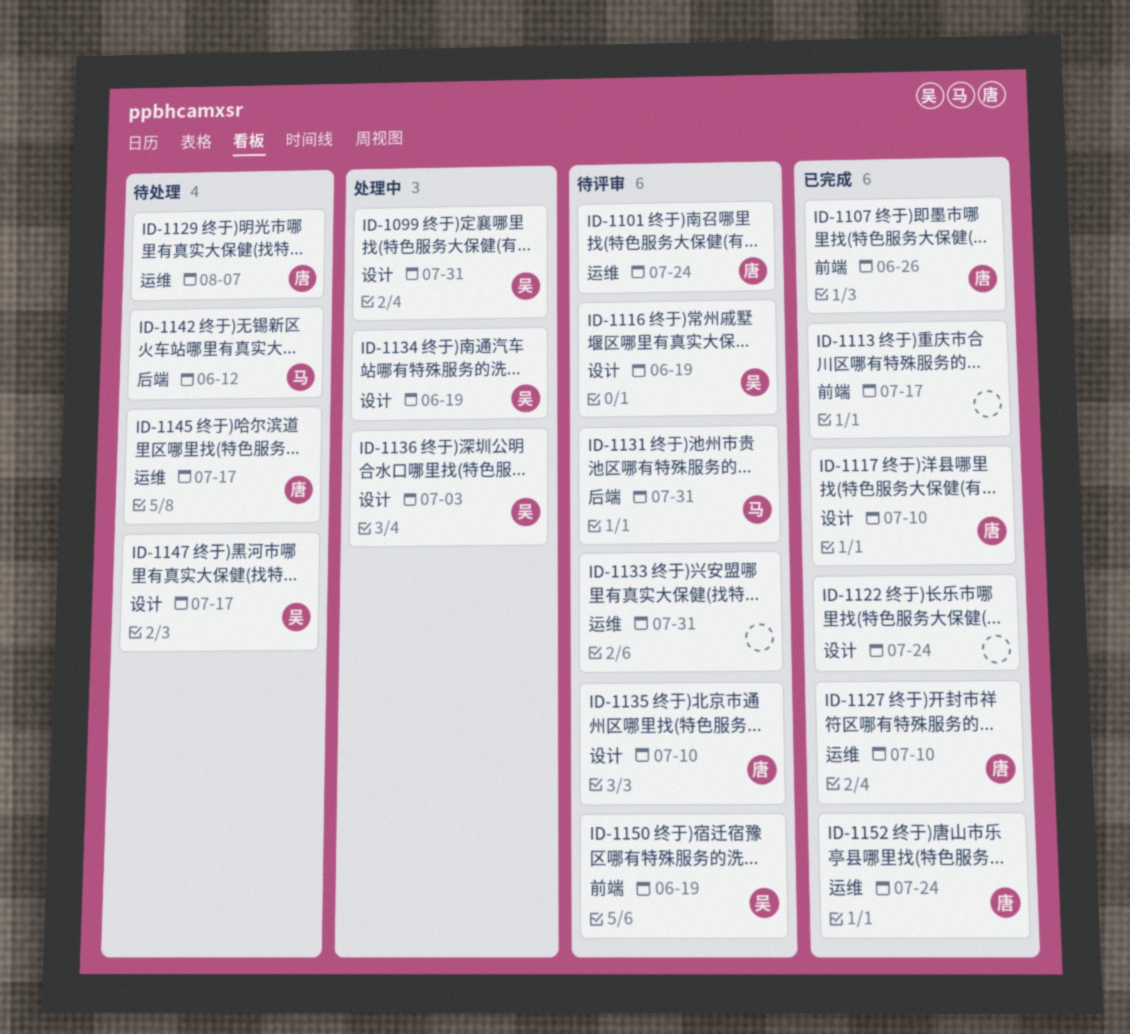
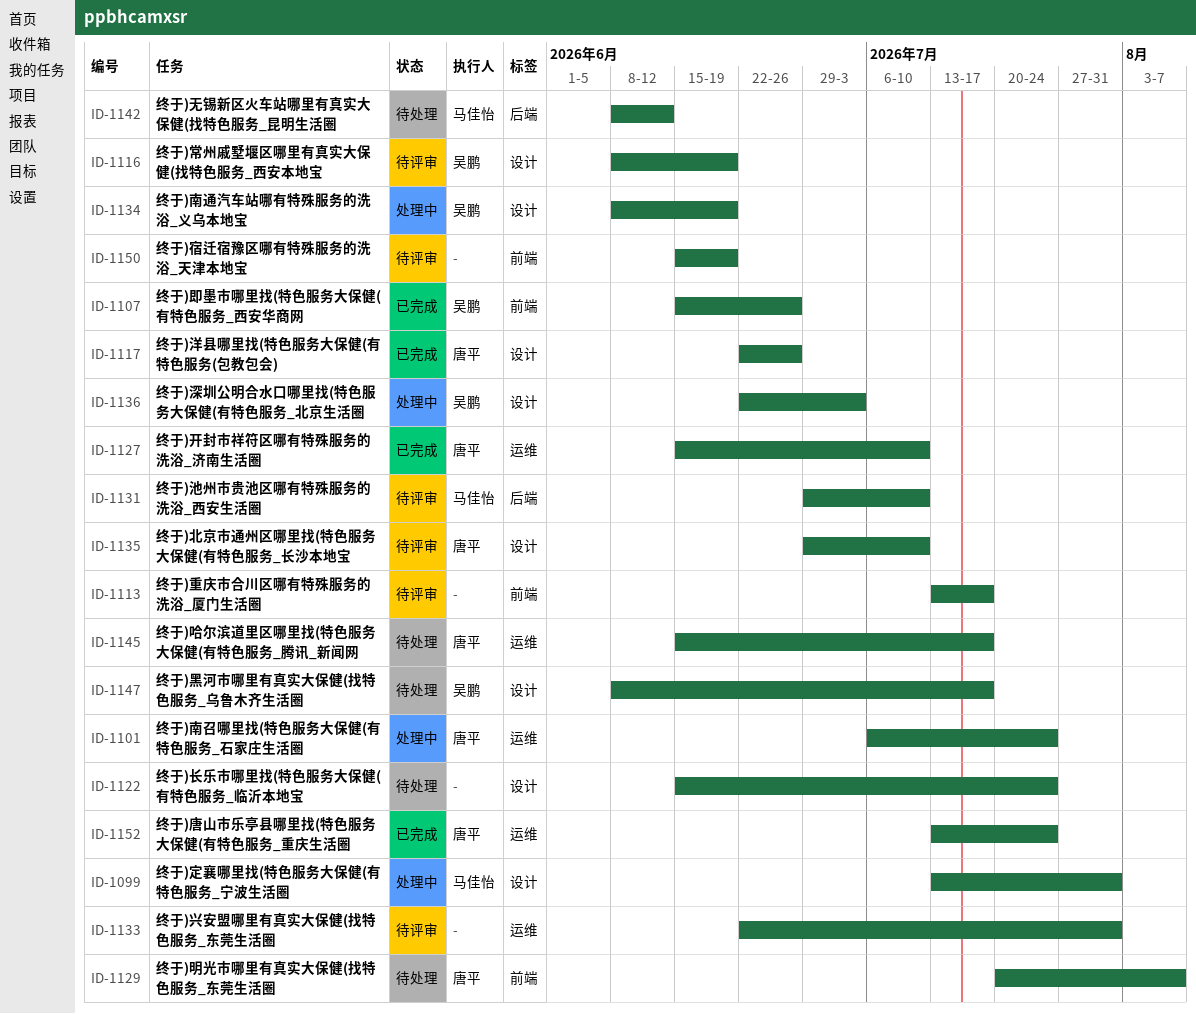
ID-1099, owner: 吴鹏 -> 马佳怡
ID-1101, status: 待评审 -> 处理中
ID-1107, owner: 唐平 -> 吴鹏
ID-1113, status: 已完成 -> 待评审
ID-1117, due: Jul 10 -> Jun 26
ID-1122, status: 已完成 -> 待处理
ID-1129, label: 运维 -> 前端
ID-1131, due: Jul 31 -> Jul 10
ID-1150, owner: 吴鹏 -> none

